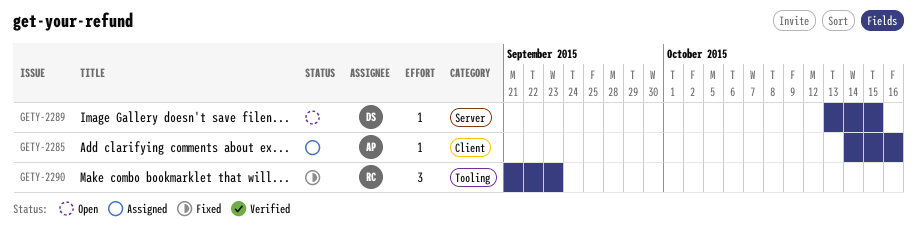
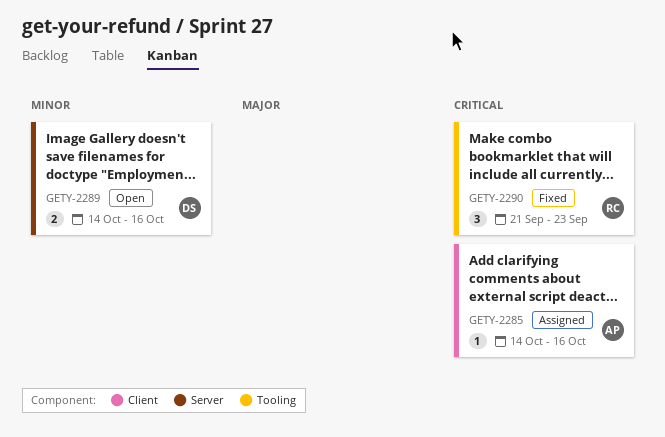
GETY-2289, estimate: 1 -> 2
GETY-2289, start: Oct 13 -> Oct 14
GETY-2289, due: Oct 15 -> Oct 16

